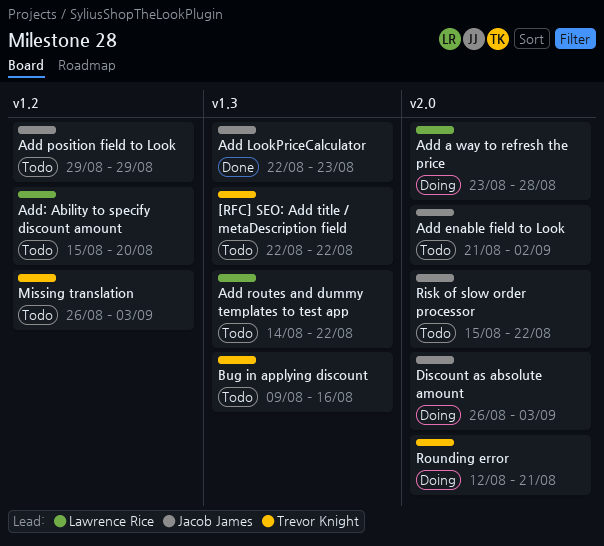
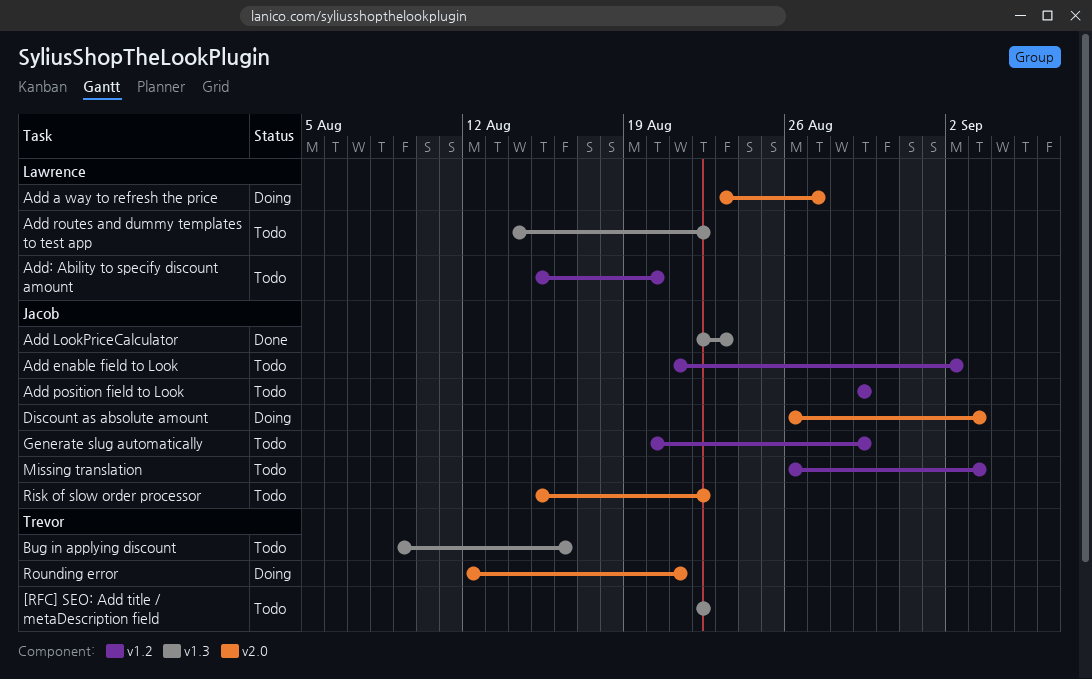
Add a way to refresh the price, due: Aug 28 -> Aug 27
Add enable field to Look, label: v2.0 -> v1.2
Generate slug automatically: none -> present
Missing translation, owner: Trevor Knight -> Jacob James

